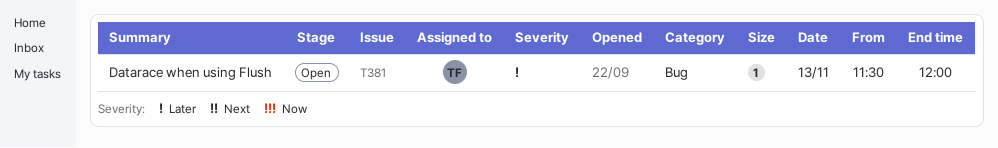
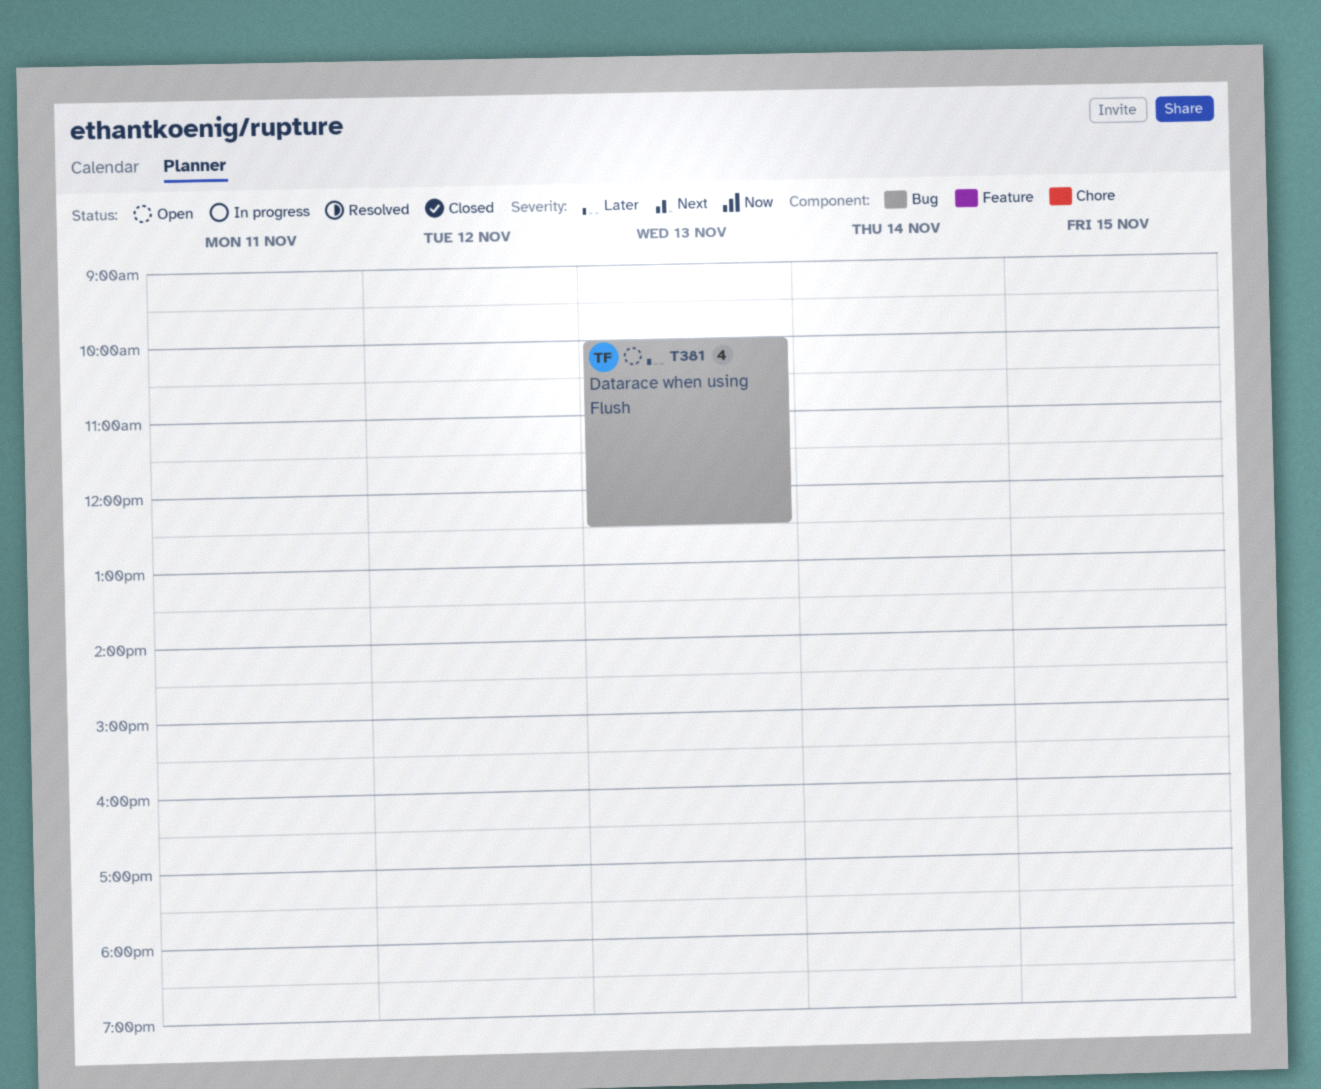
T381, estimate: 1 -> 4
T381, begins: 11:30 -> 10:00
T381, ends: 12:00 -> 12:30

